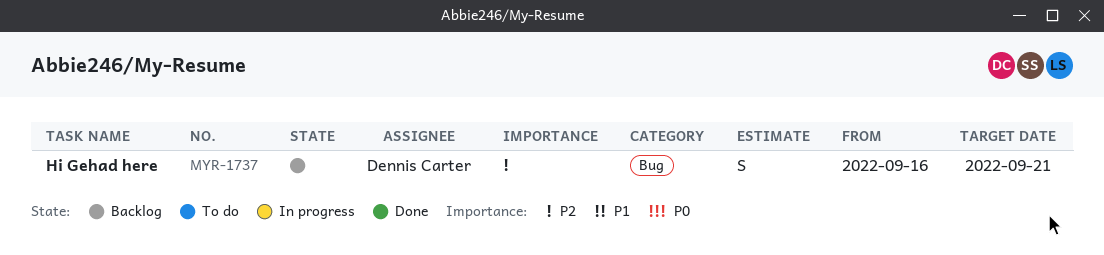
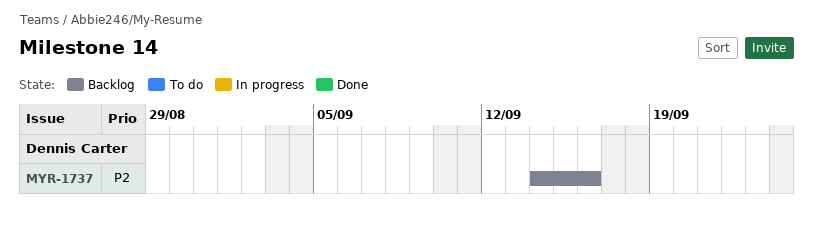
MYR-1737, start: Sep 16 -> Sep 14
MYR-1737, due: Sep 21 -> Sep 16

